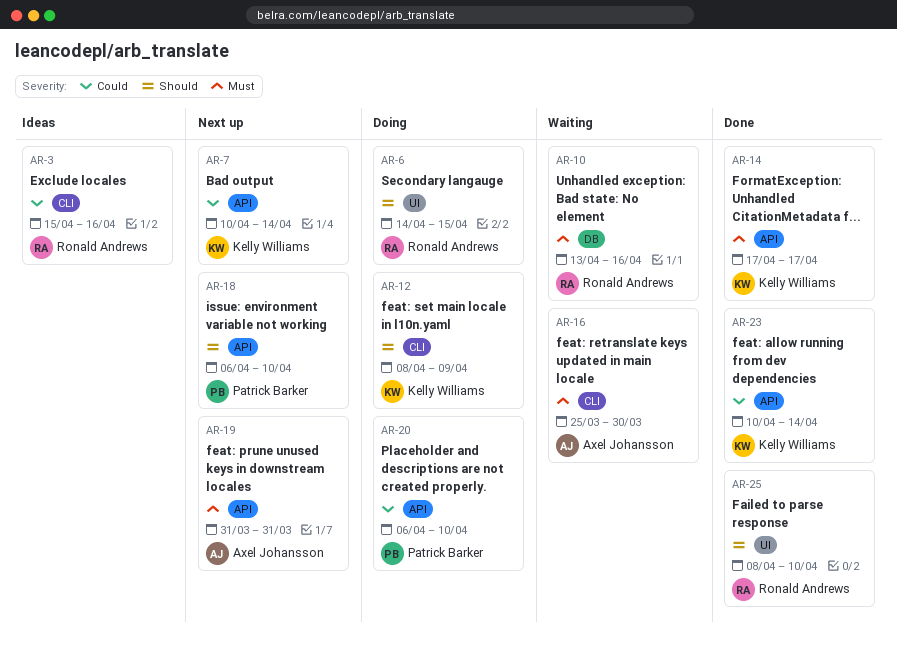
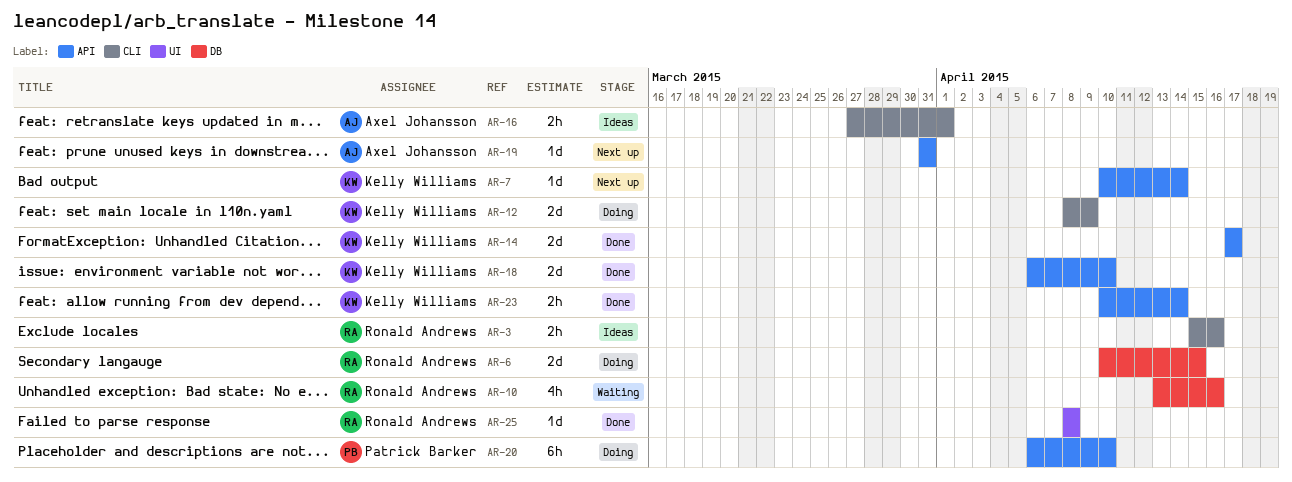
AR-6, label: UI -> DB
AR-6, start: Apr 14 -> Apr 10
AR-16, status: Waiting -> Ideas
AR-16, start: Mar 25 -> Mar 27
AR-16, due: Mar 30 -> Apr 1
AR-18, status: Next up -> Done
AR-18, owner: Patrick Barker -> Kelly Williams
AR-25, due: Apr 10 -> Apr 8

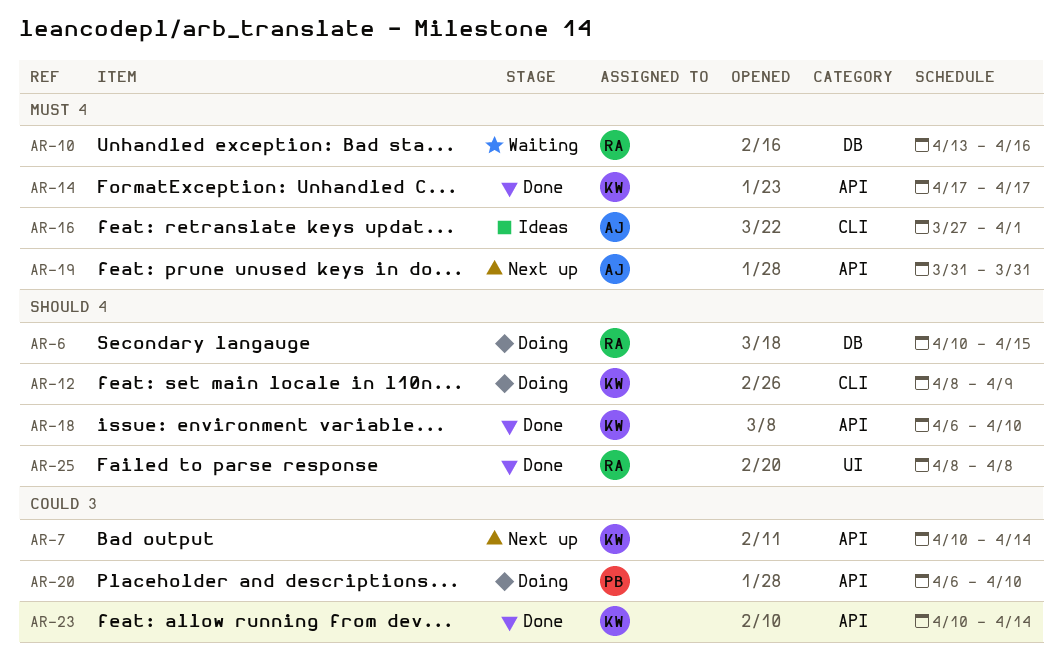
AR-3: present -> none

